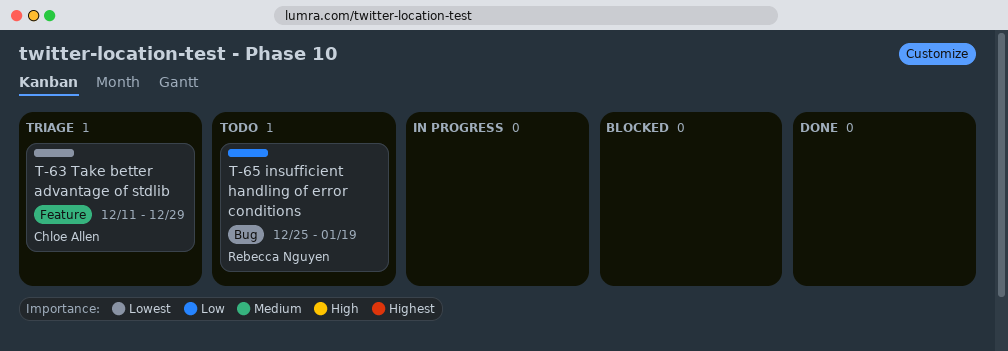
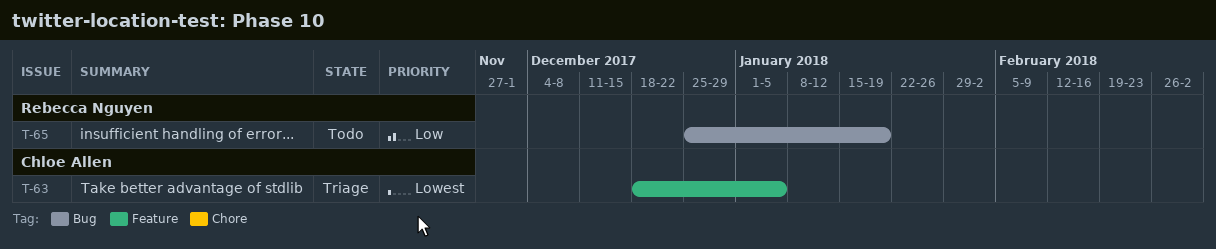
T-63, start: Dec 11 -> Dec 18
T-63, due: Dec 29 -> Jan 5

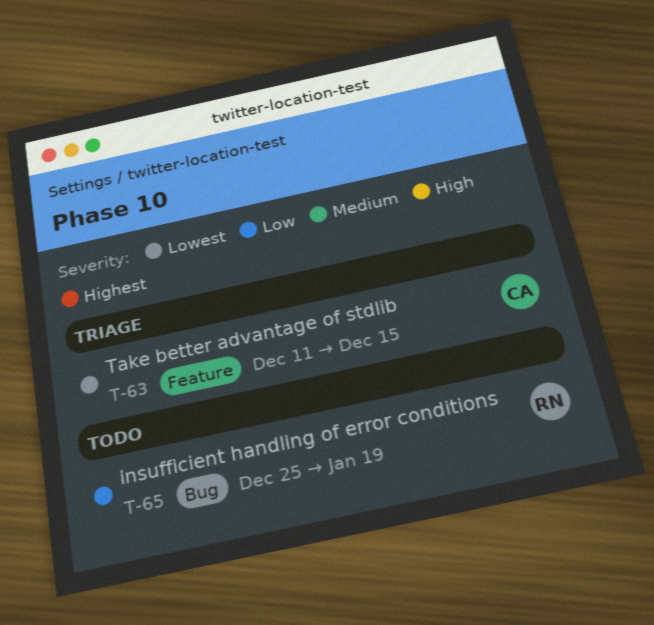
T-63, start: Dec 18 -> Dec 11
T-63, due: Jan 5 -> Dec 15

